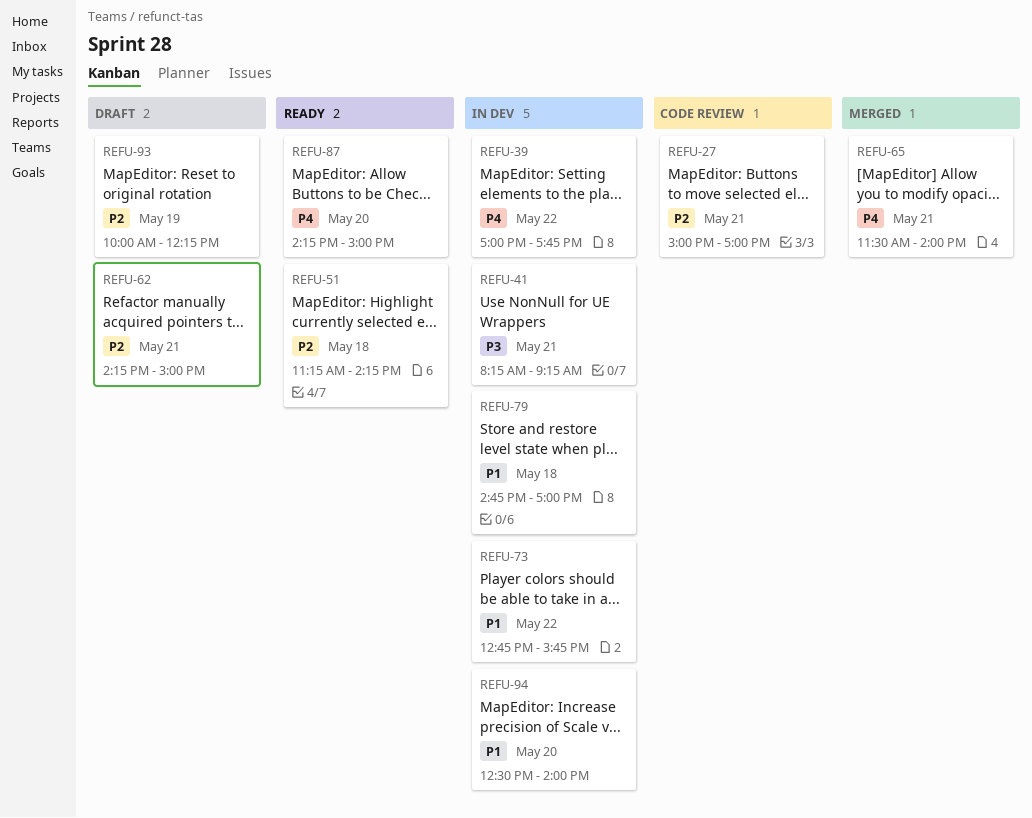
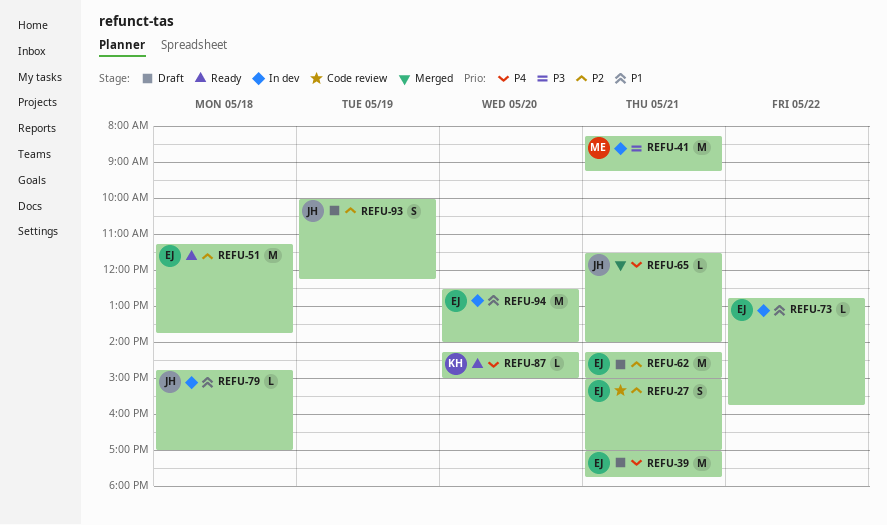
REFU-39, status: In dev -> Draft
REFU-39, day: May 22 -> May 21
REFU-51, ends: 14:15 -> 13:45

